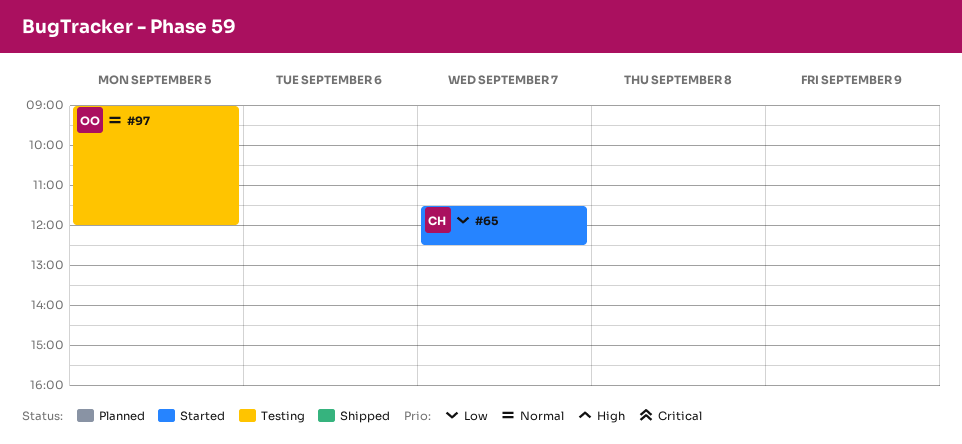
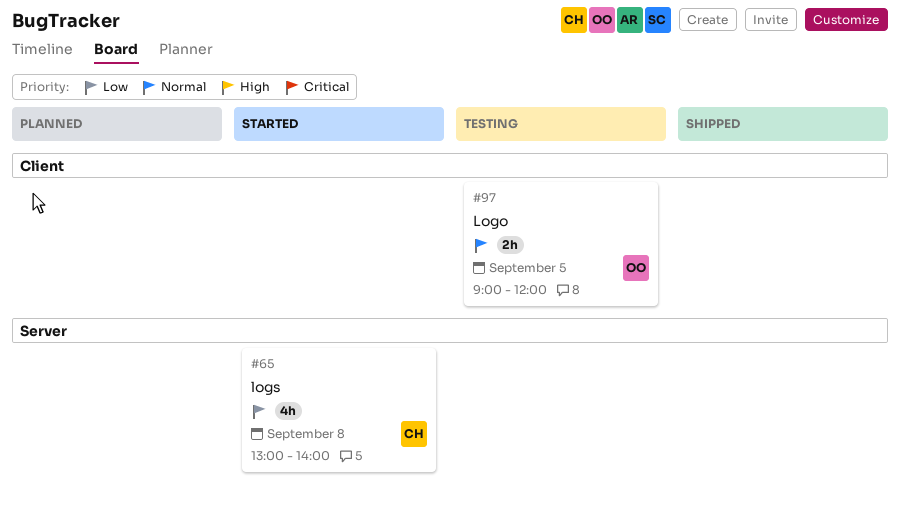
#65, day: Sep 7 -> Sep 8
#65, begins: 11:30 -> 13:00
#65, ends: 12:30 -> 14:00

